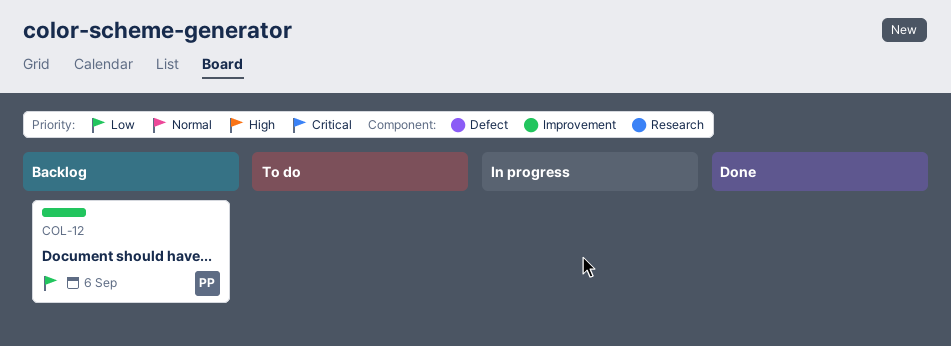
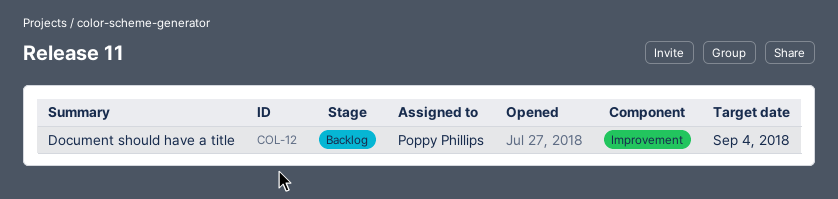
COL-12, due: Sep 6 -> Sep 4

